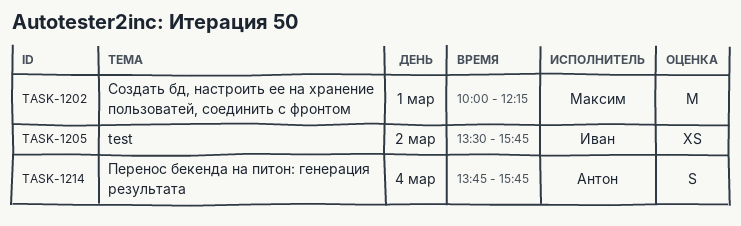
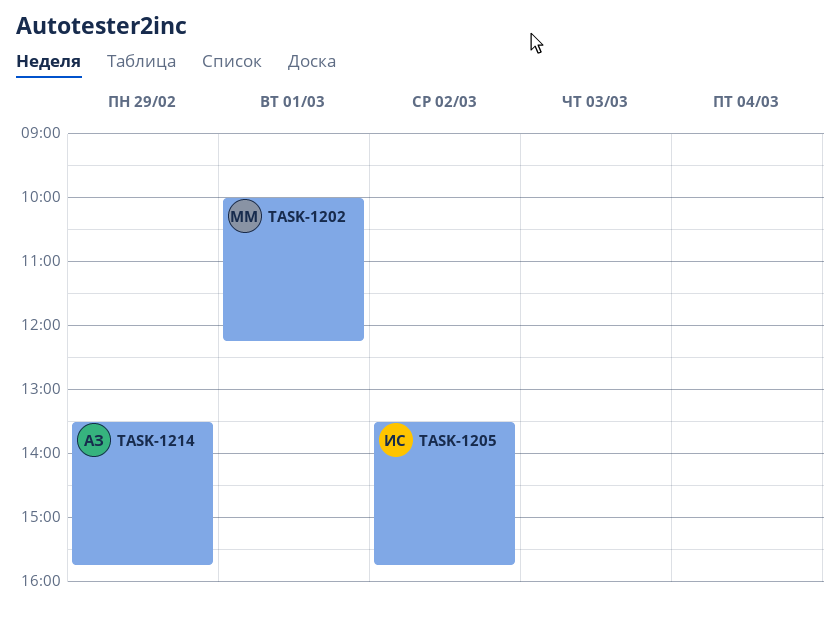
TASK-1214, day: Mar 4 -> Feb 29
TASK-1214, begins: 13:45 -> 13:30

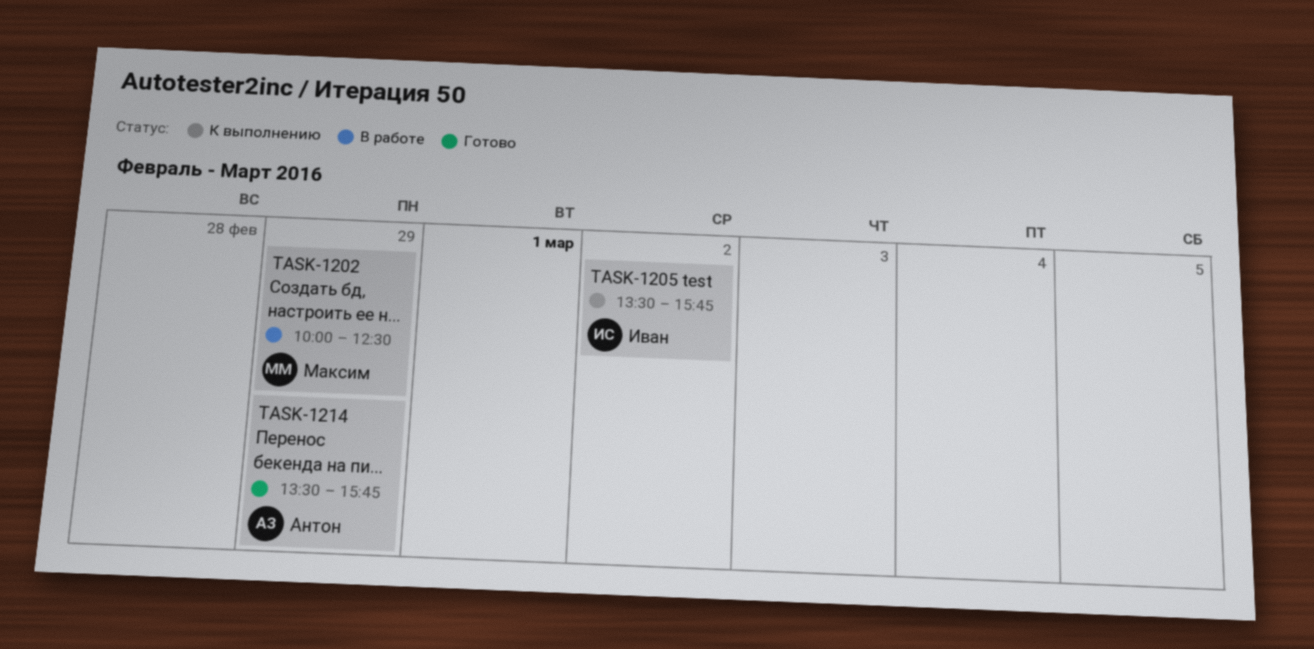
TASK-1202, day: Mar 1 -> Feb 29
TASK-1202, ends: 12:15 -> 12:30

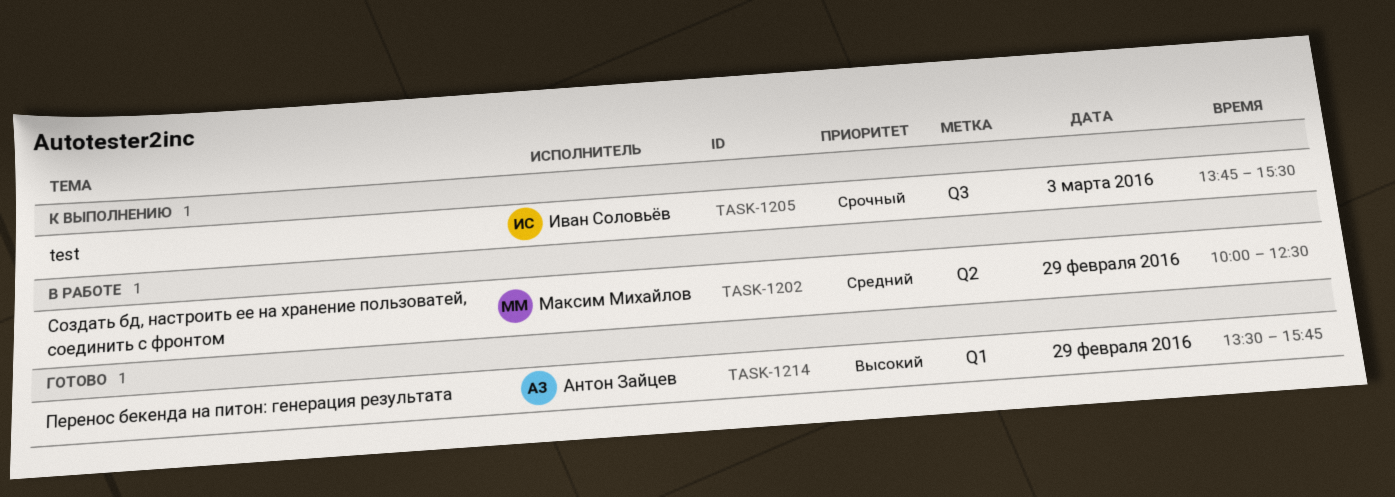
TASK-1205, day: Mar 2 -> Mar 3
TASK-1205, begins: 13:30 -> 13:45
TASK-1205, ends: 15:45 -> 15:30

